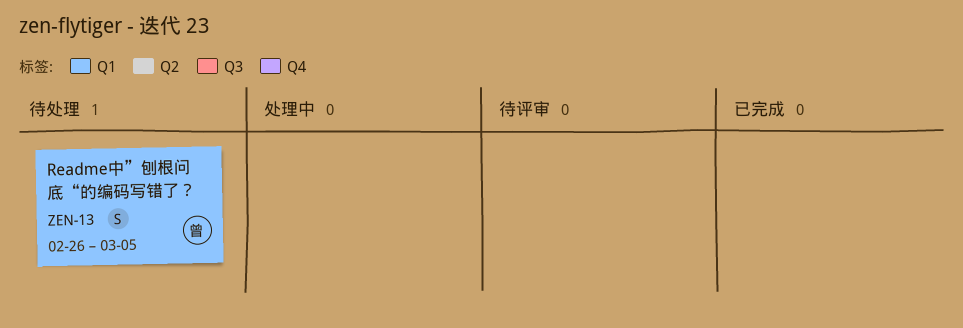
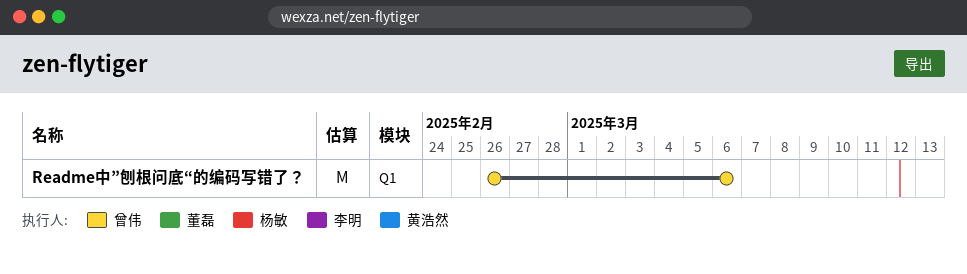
Readme中”刨根问底“的编码写错了？, estimate: S -> M
Readme中”刨根问底“的编码写错了？, due: Mar 5 -> Mar 6

